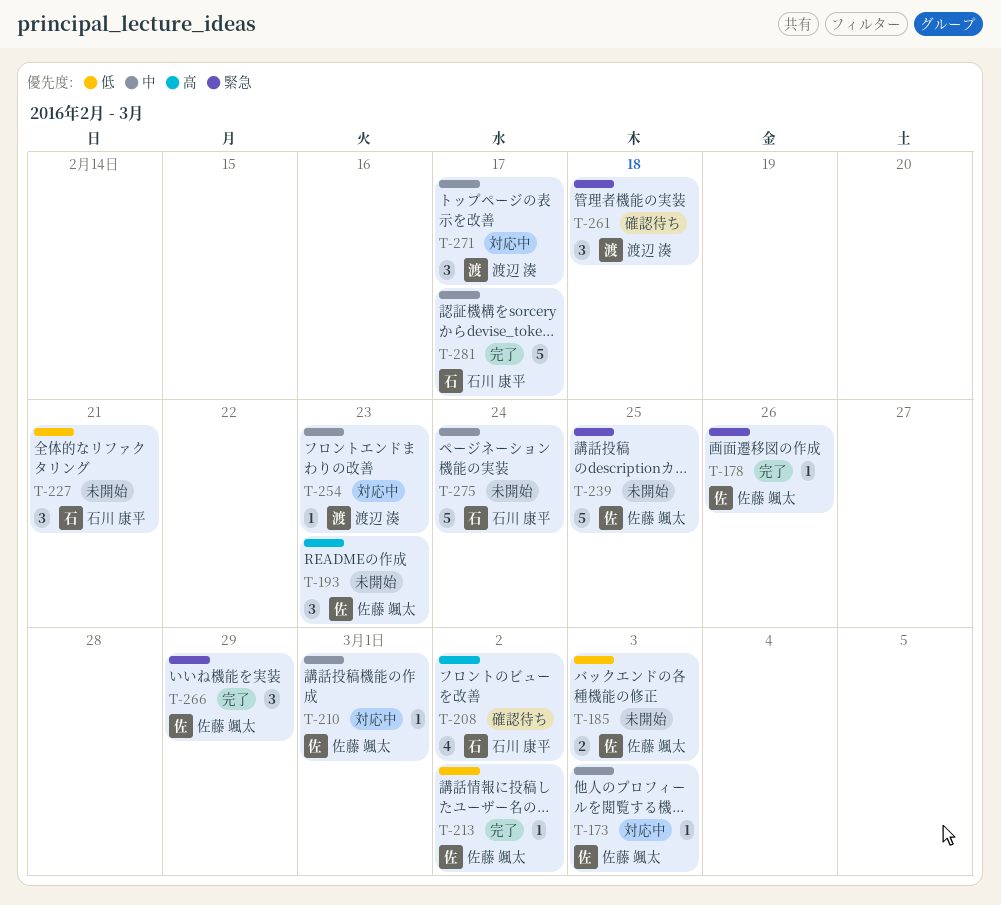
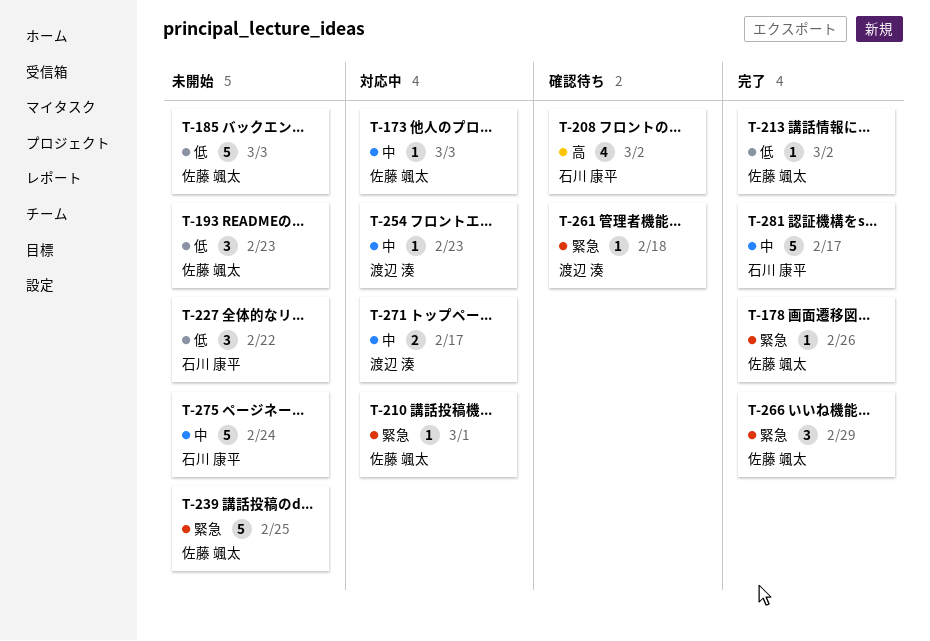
T-185, estimate: 2 -> 5
T-193, priority: 高 -> 低
T-210, priority: 中 -> 緊急
T-227, due: Feb 21 -> Feb 22
T-261, estimate: 3 -> 1
T-271, estimate: 3 -> 2

